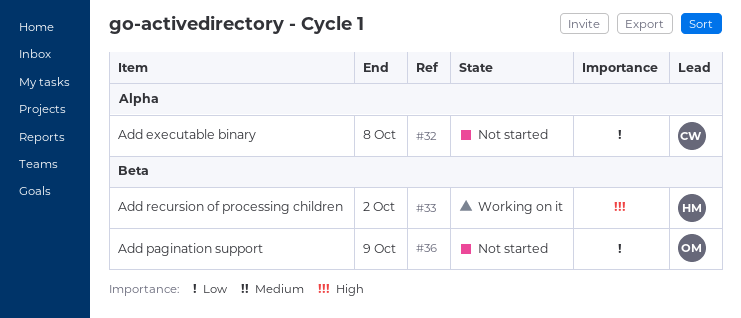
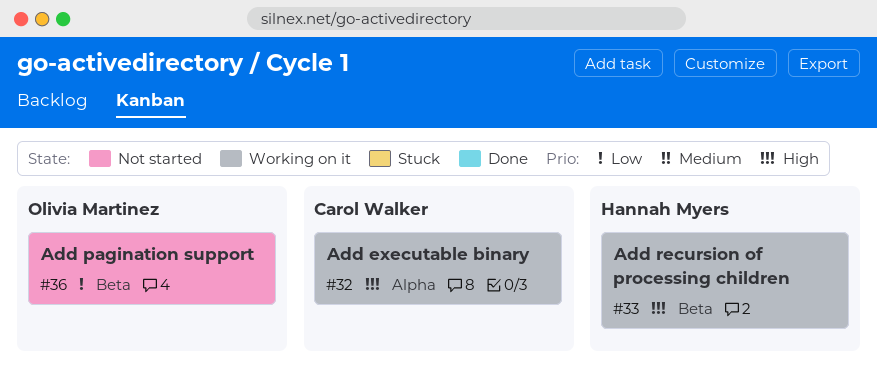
#32, status: Not started -> Working on it
#32, priority: Low -> High

